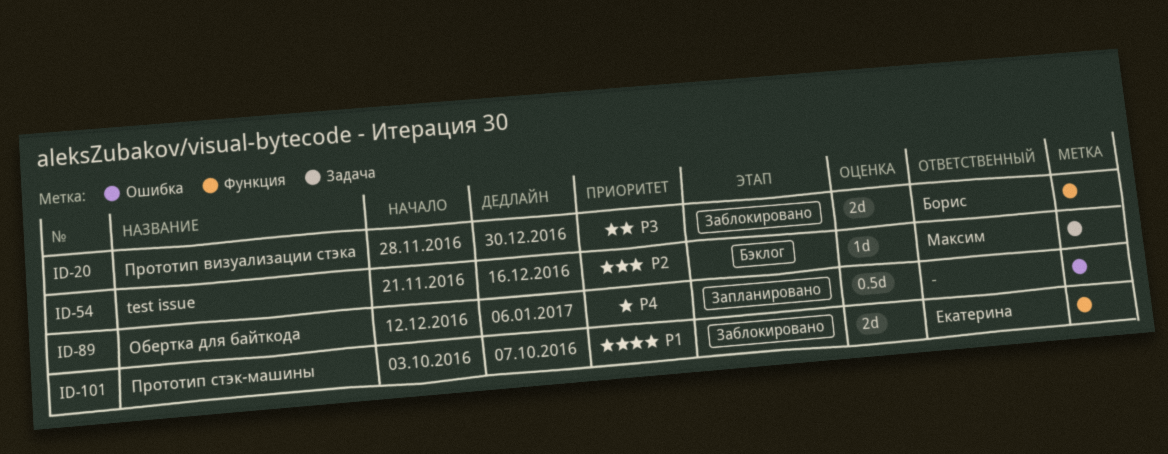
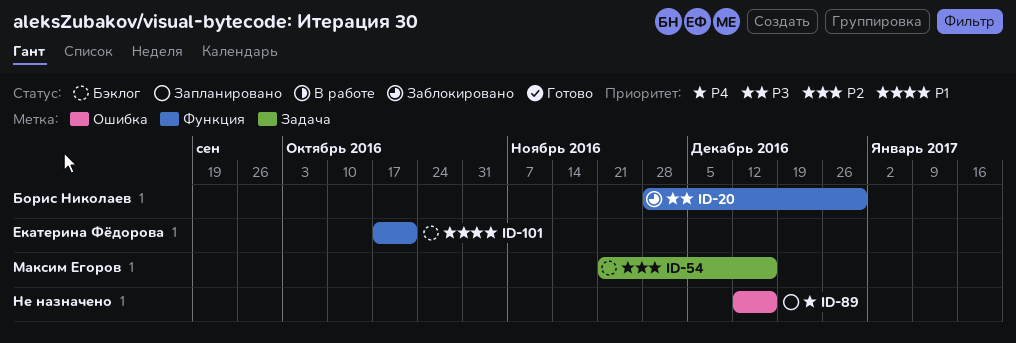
ID-89, due: Jan 6 -> Dec 16
ID-101, status: Заблокировано -> Бэклог
ID-101, start: Oct 3 -> Oct 17
ID-101, due: Oct 7 -> Oct 21

